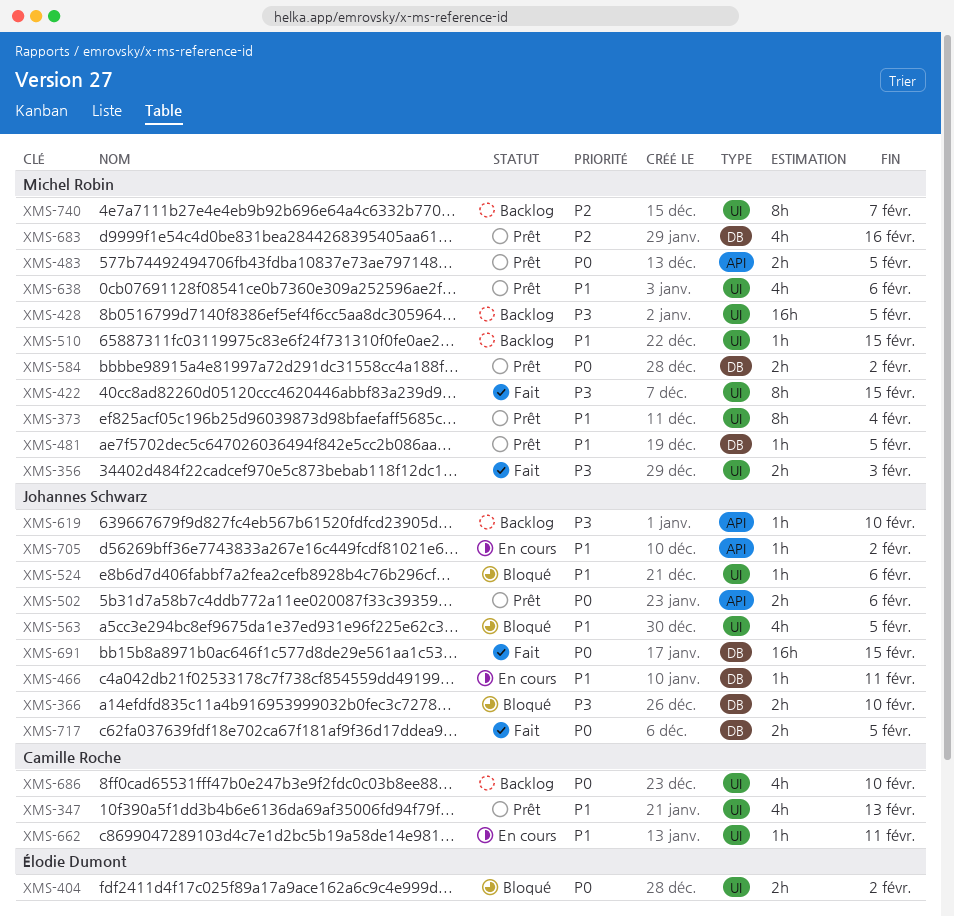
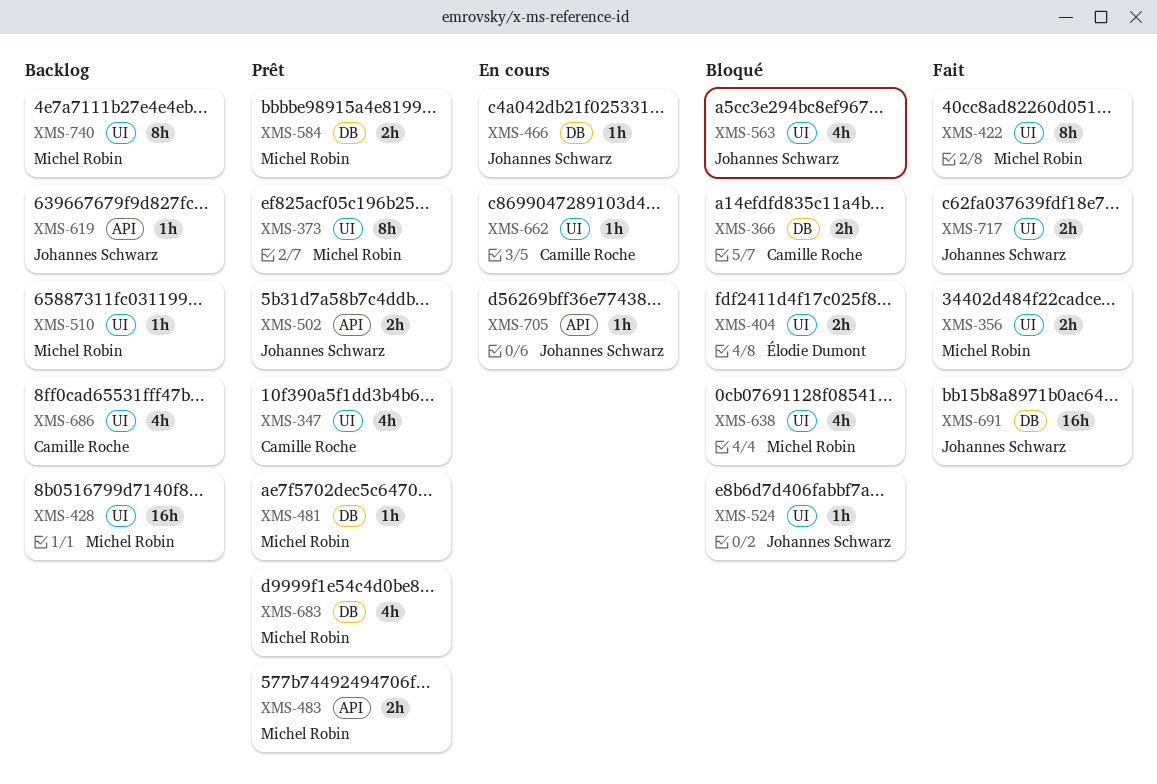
XMS-366, owner: Johannes Schwarz -> Camille Roche
XMS-638, status: Prêt -> Bloqué
XMS-717, label: DB -> UI

